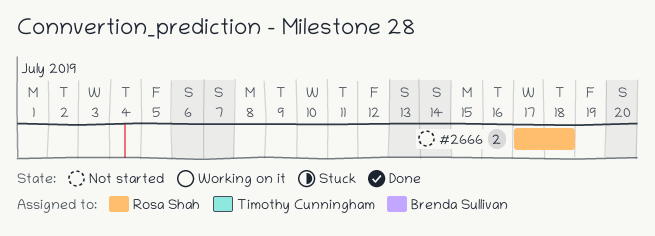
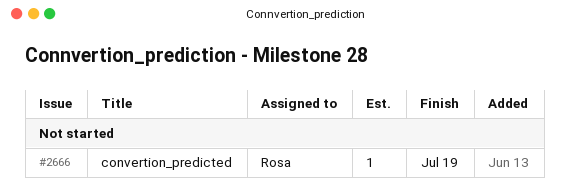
#2666, estimate: 2 -> 1
#2666, due: Jul 18 -> Jul 19

